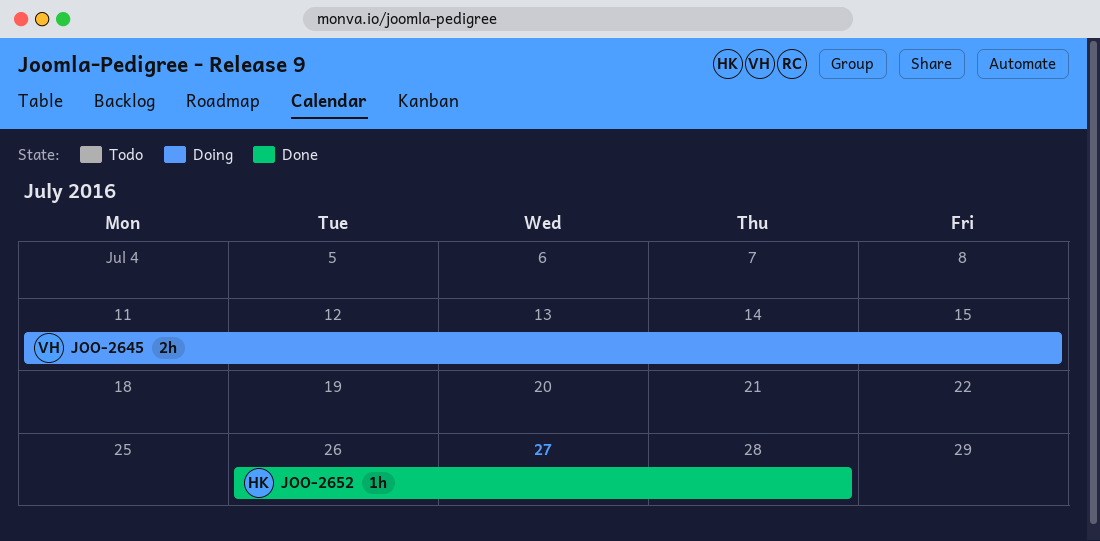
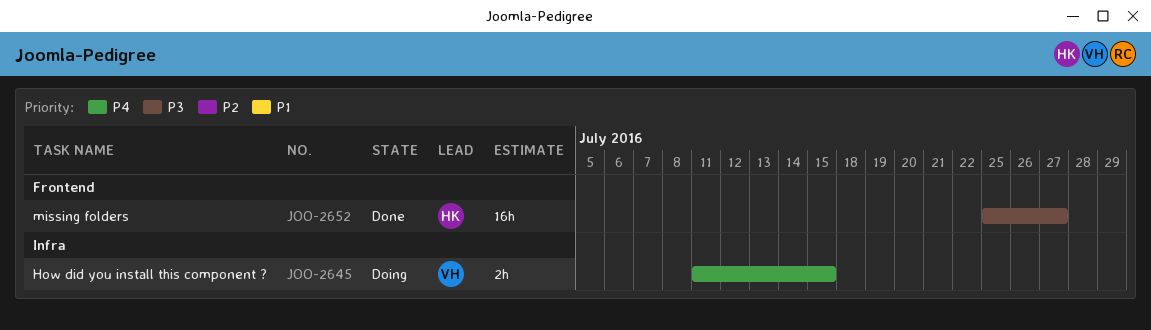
JOO-2652, estimate: 1h -> 16h
JOO-2652, start: Jul 26 -> Jul 25
JOO-2652, due: Jul 28 -> Jul 27

